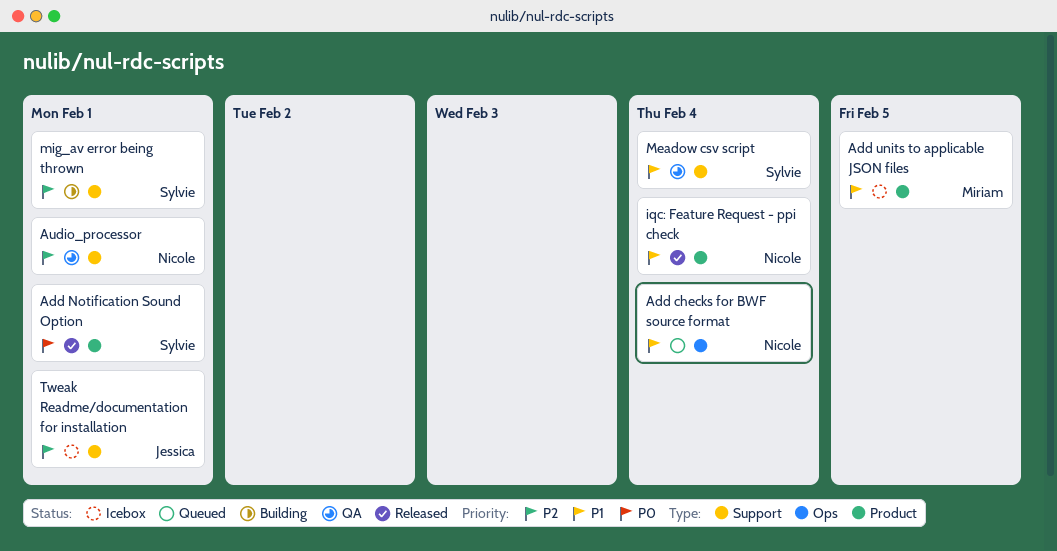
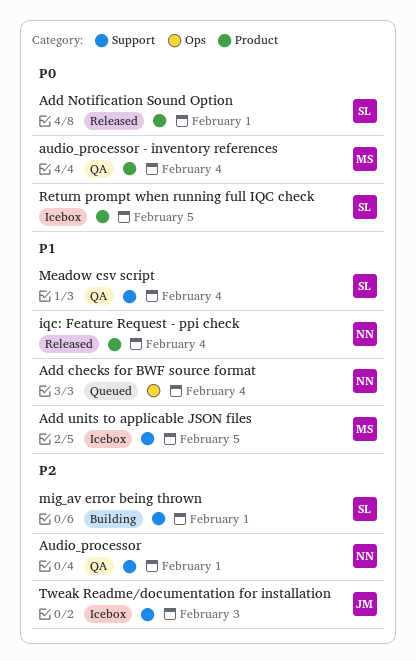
Add units to applicable JSON files, label: Product -> Support
audio_processor - inventory references: none -> present
Return prompt when running full IQC check: none -> present
Tweak Readme/documentation for installation, due: Feb 1 -> Feb 3

